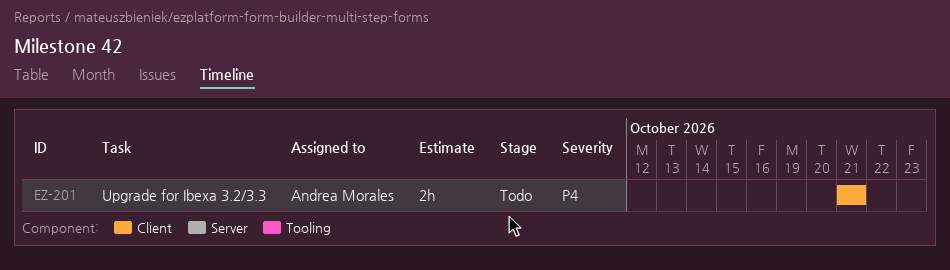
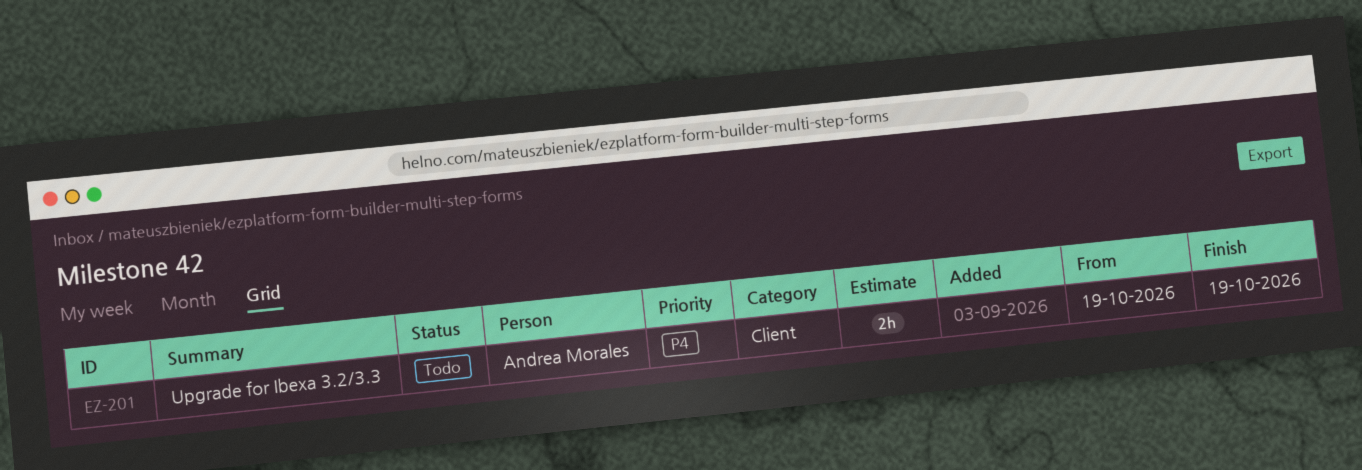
EZ-201, start: Oct 21 -> Oct 19
EZ-201, due: Oct 21 -> Oct 19

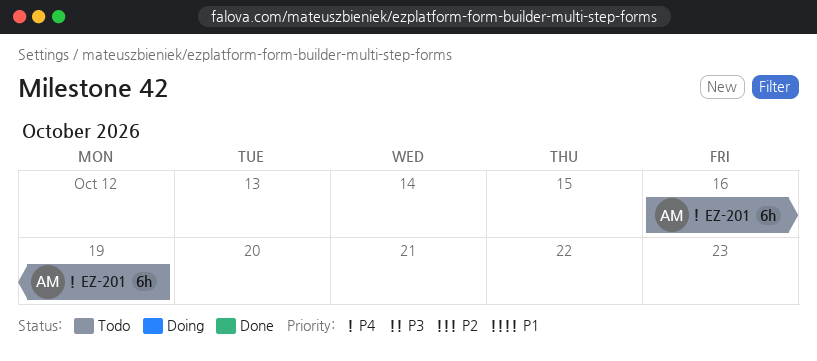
EZ-201, estimate: 2h -> 6h
EZ-201, start: Oct 19 -> Oct 16

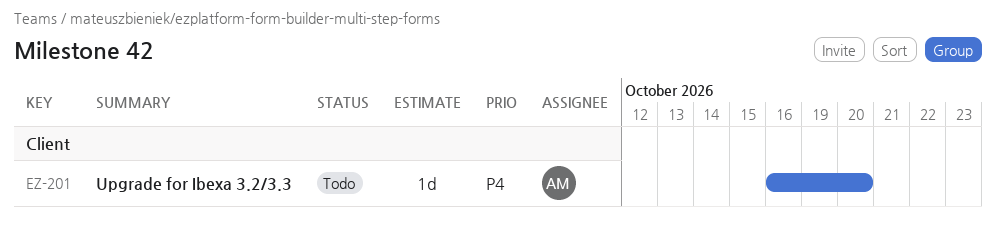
EZ-201, estimate: 6h -> 1d
EZ-201, due: Oct 19 -> Oct 20

